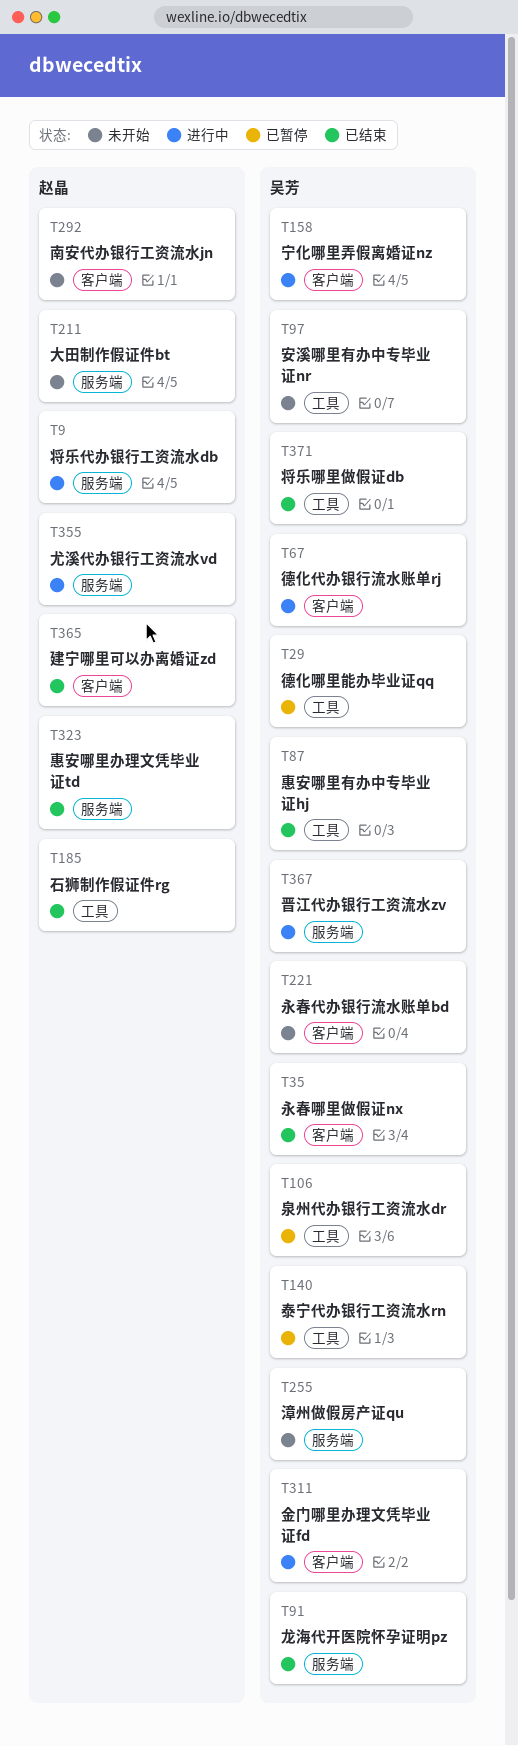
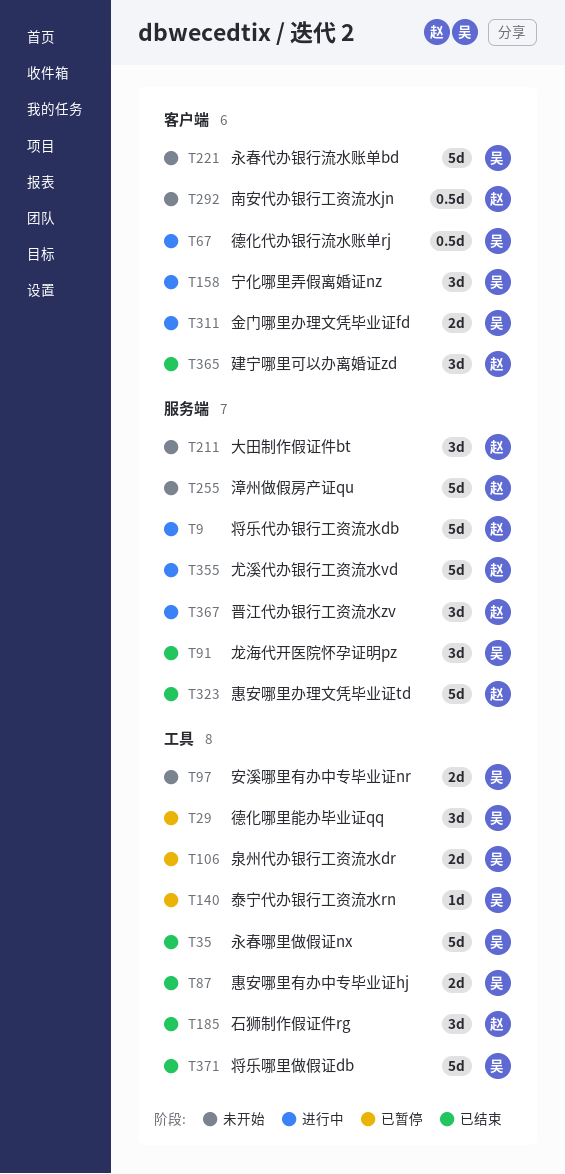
T35, label: 客户端 -> 工具
T255, owner: 吴芳 -> 赵晶
T367, owner: 吴芳 -> 赵晶

